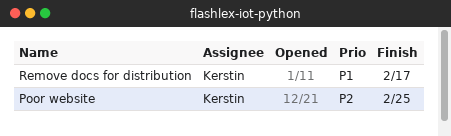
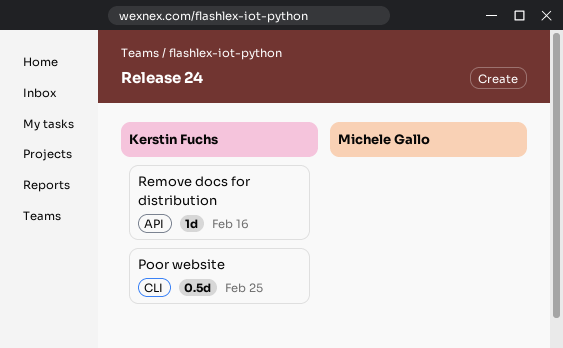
Remove docs for distribution, due: Feb 17 -> Feb 16

